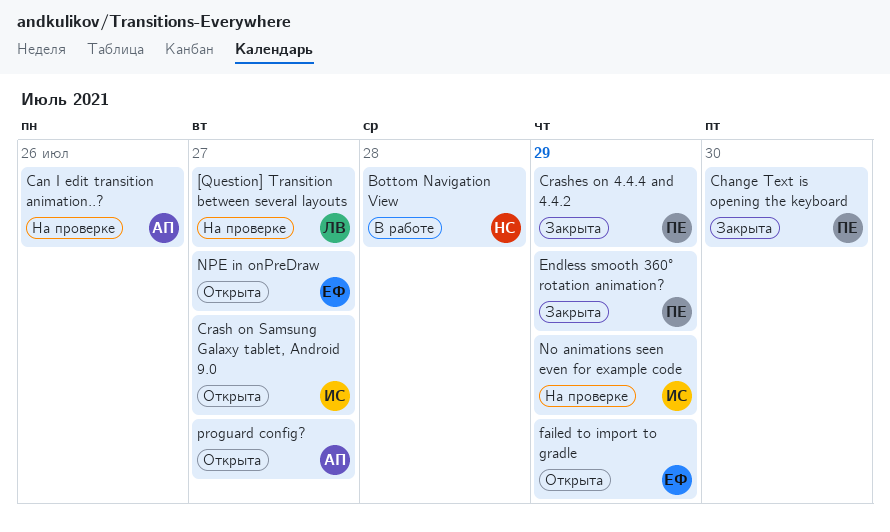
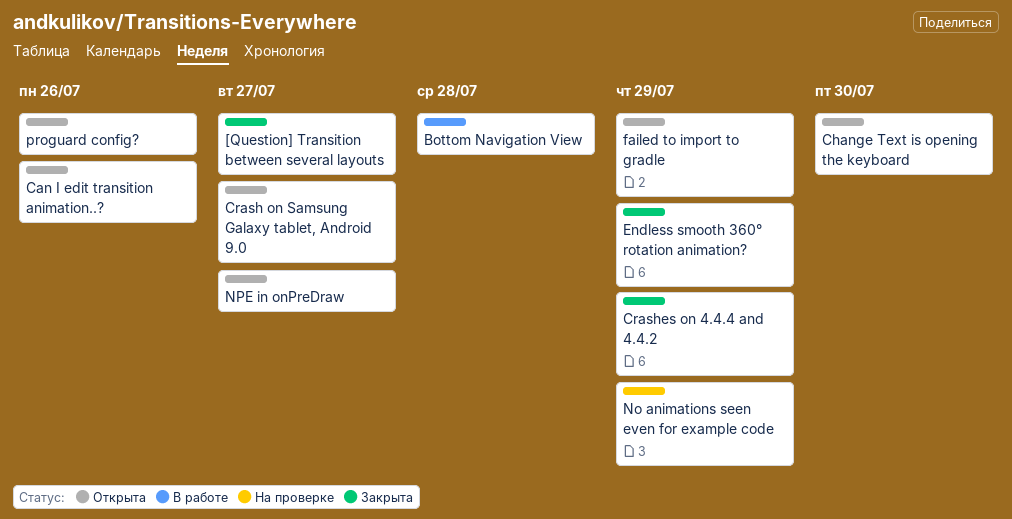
[Question] Transition between several layouts, status: На проверке -> Закрыта
Can I edit transition animation..?, status: На проверке -> Открыта
Change Text is opening the keyboard, status: Закрыта -> Открыта
proguard config?, due: Jul 27 -> Jul 26

